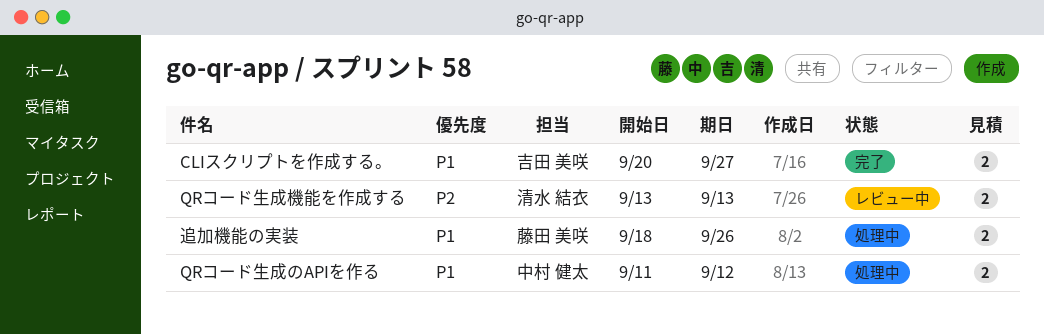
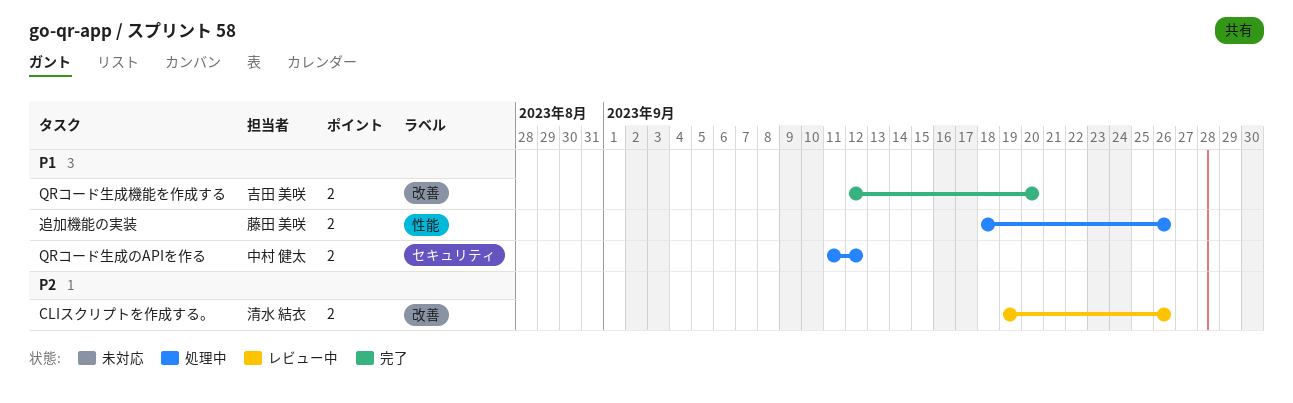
CLIスクリプトを作成する。, status: 完了 -> レビュー中
CLIスクリプトを作成する。, owner: 吉田 美咲 -> 清水 結衣
CLIスクリプトを作成する。, priority: P1 -> P2
CLIスクリプトを作成する。, start: Sep 20 -> Sep 19
CLIスクリプトを作成する。, due: Sep 27 -> Sep 26
QRコード生成機能を作成する, status: レビュー中 -> 完了
QRコード生成機能を作成する, owner: 清水 結衣 -> 吉田 美咲
QRコード生成機能を作成する, priority: P2 -> P1
QRコード生成機能を作成する, start: Sep 13 -> Sep 12
QRコード生成機能を作成する, due: Sep 13 -> Sep 20

